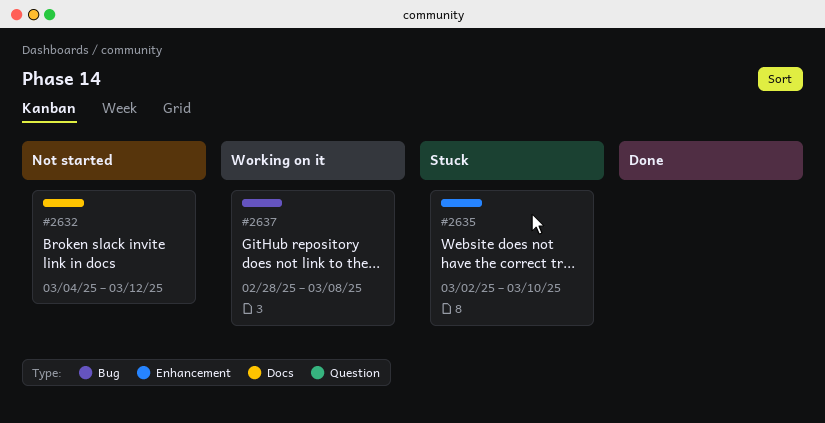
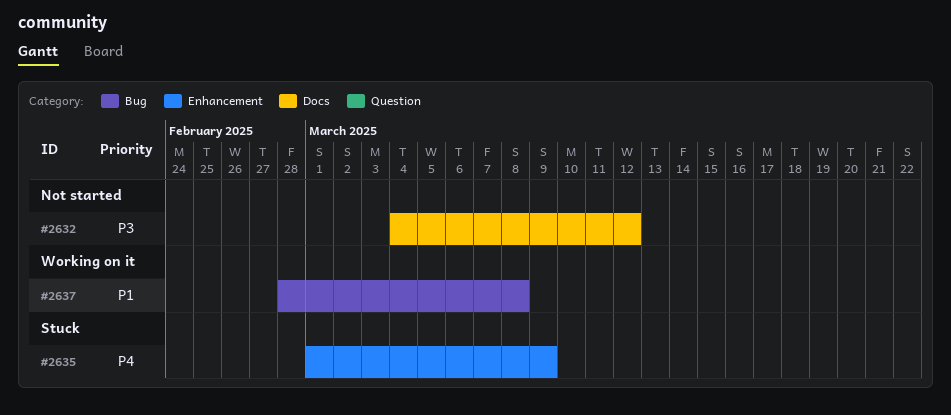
#2635, start: Mar 2 -> Mar 1
#2635, due: Mar 10 -> Mar 9

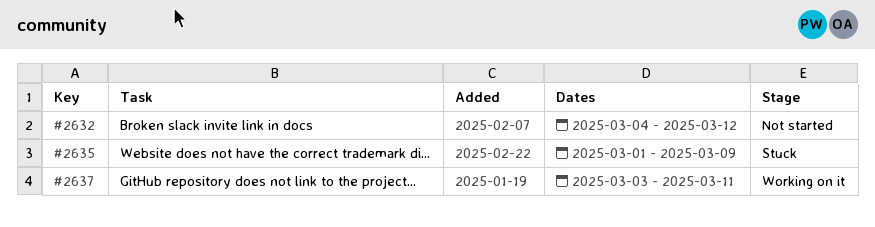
#2637, start: Feb 28 -> Mar 3
#2637, due: Mar 8 -> Mar 11

